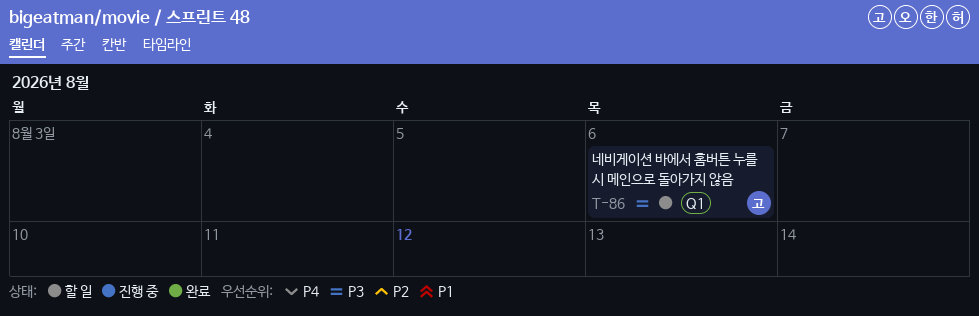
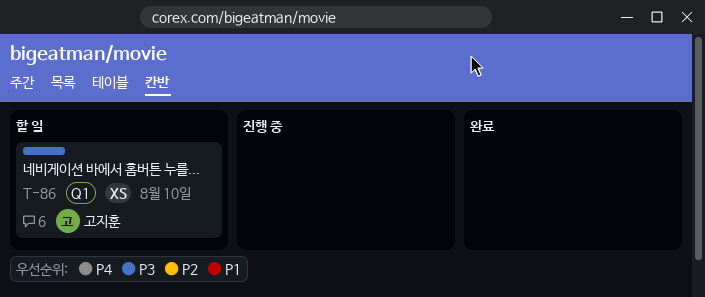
T-86, due: Aug 6 -> Aug 10

